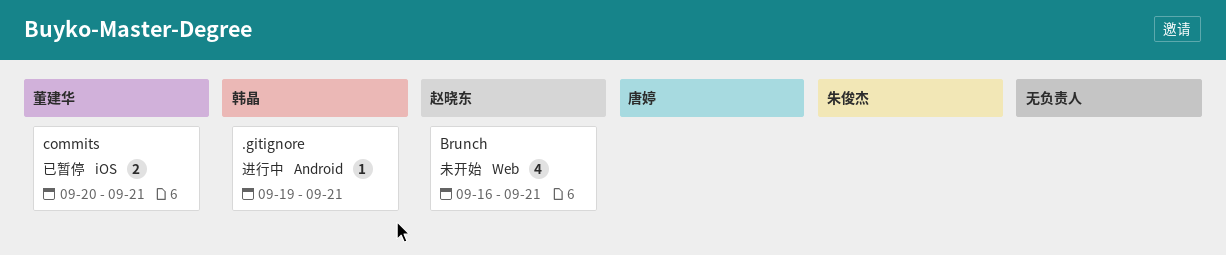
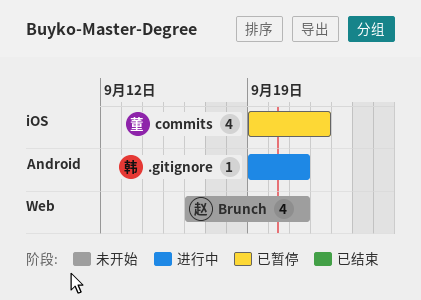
commits, estimate: 2 -> 4
commits, start: Sep 20 -> Sep 19
commits, due: Sep 21 -> Sep 22

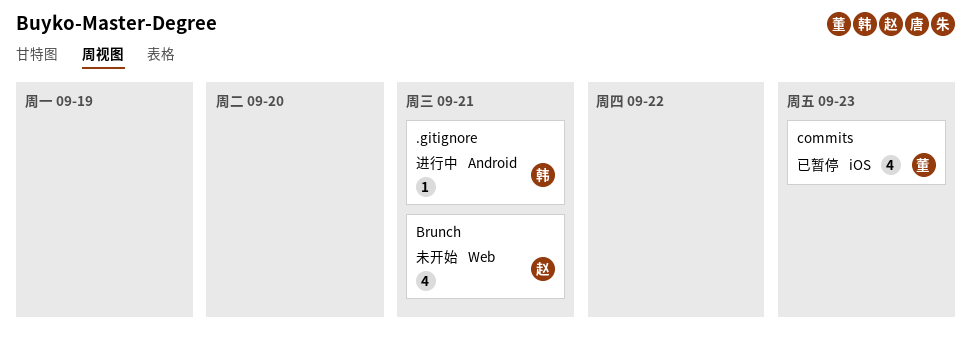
commits, due: Sep 22 -> Sep 23

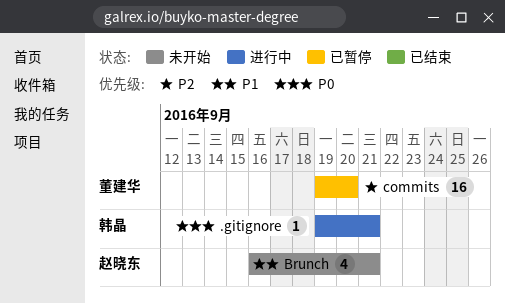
commits, estimate: 4 -> 16
commits, due: Sep 23 -> Sep 20

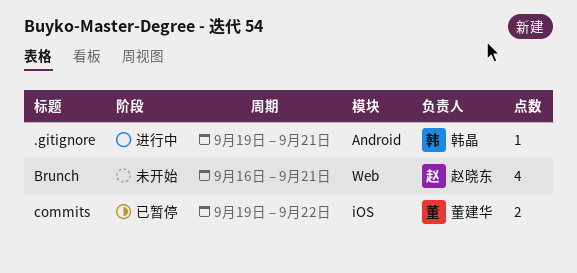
commits, estimate: 16 -> 2
commits, due: Sep 20 -> Sep 22

